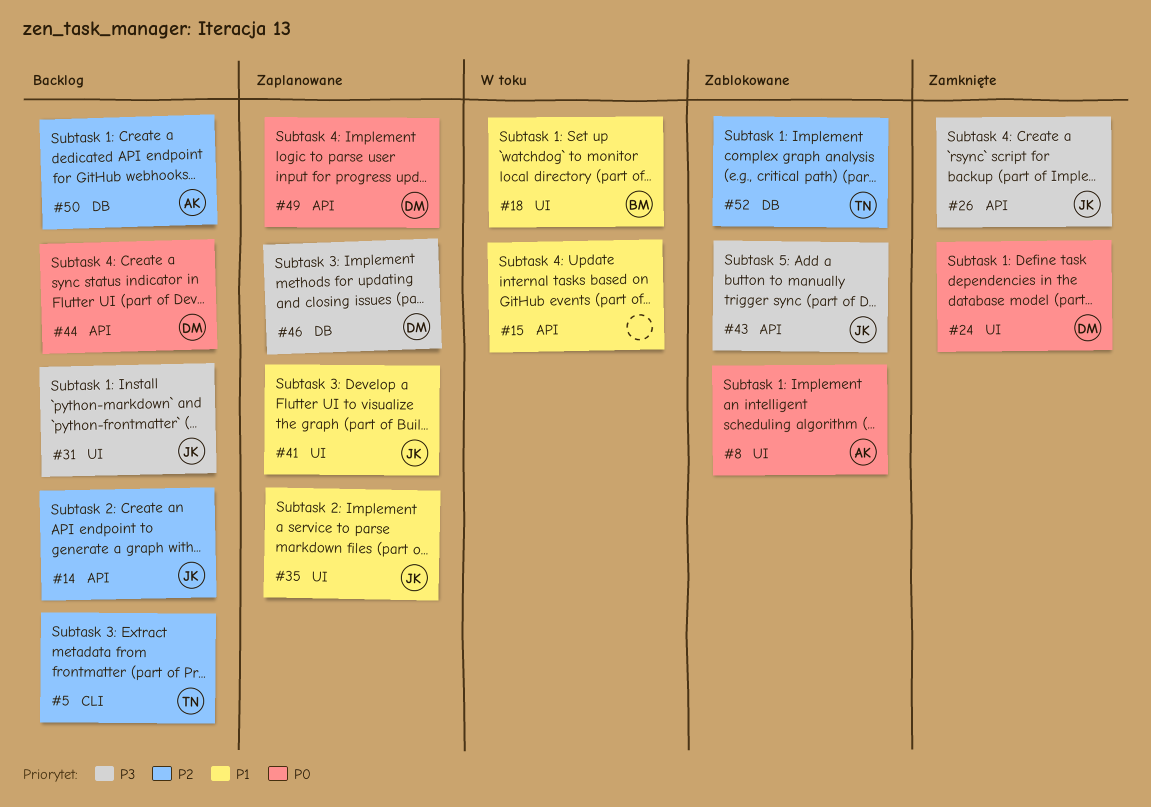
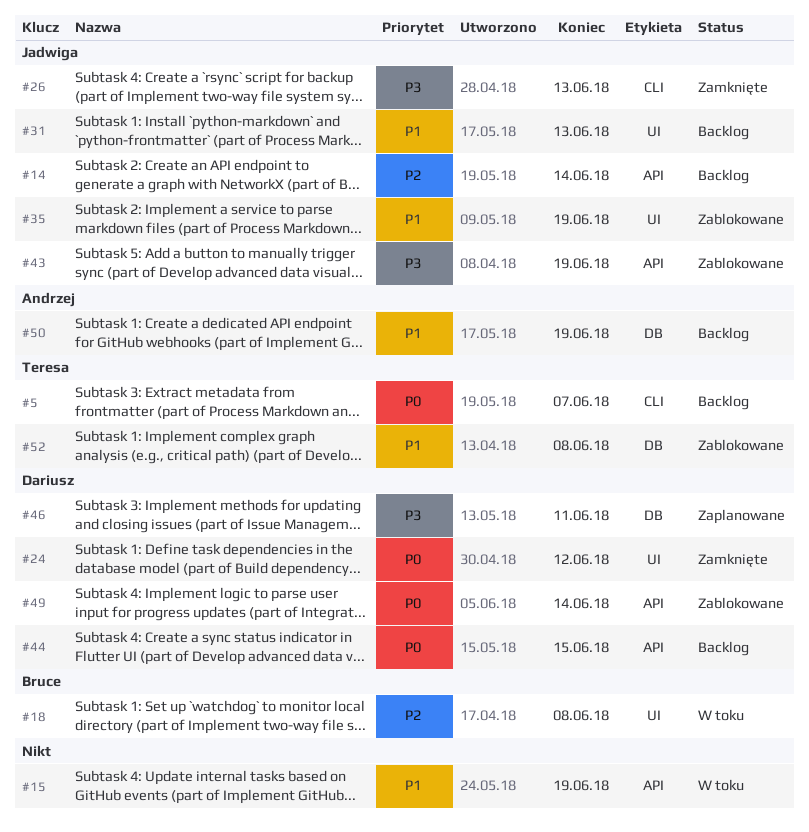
#5, priority: P2 -> P0
#8: present -> none
#18, priority: P1 -> P2
#26, label: API -> CLI
#31, priority: P3 -> P1
#35, status: Zaplanowane -> Zablokowane
#41: present -> none
#49, status: Zaplanowane -> Zablokowane
#50, priority: P2 -> P1
#52, priority: P2 -> P1

